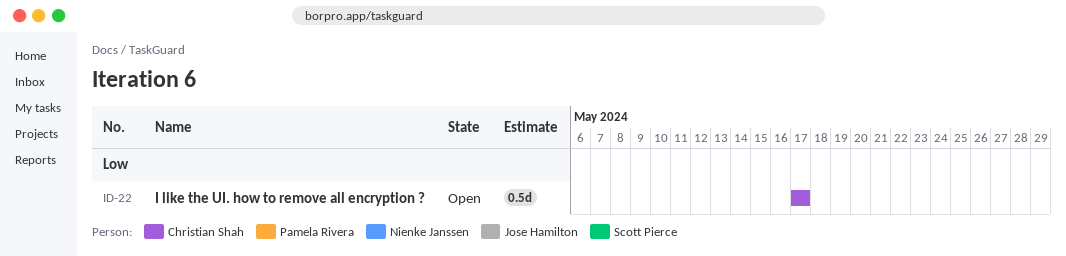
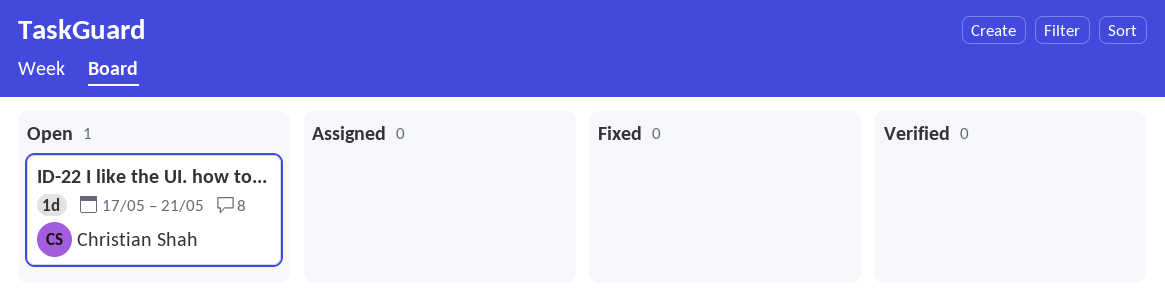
ID-22, estimate: 0.5d -> 1d
ID-22, due: May 17 -> May 21

